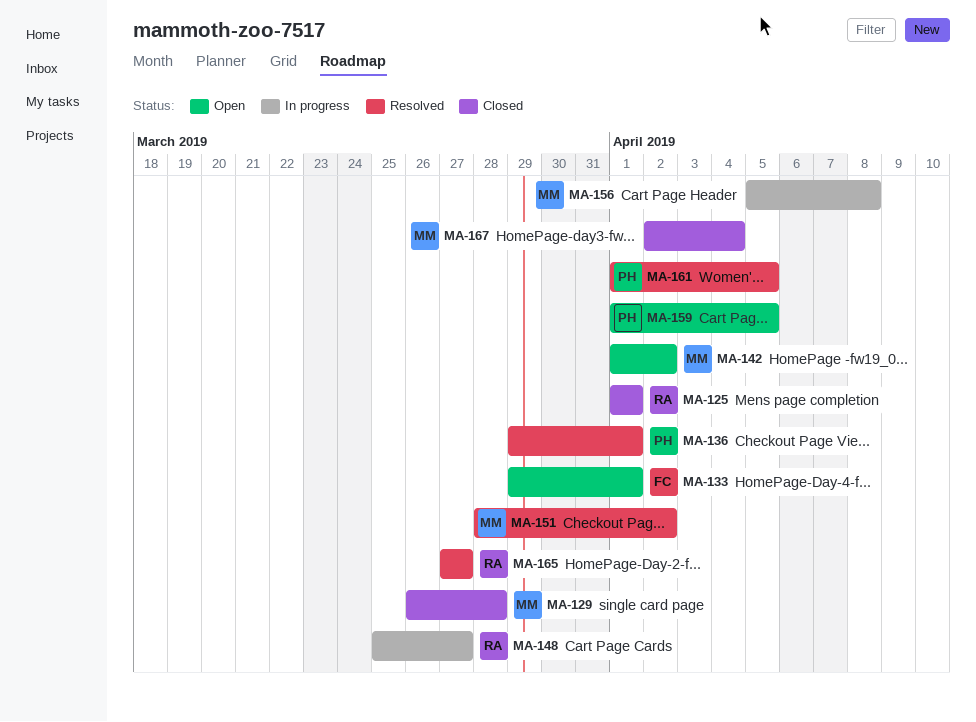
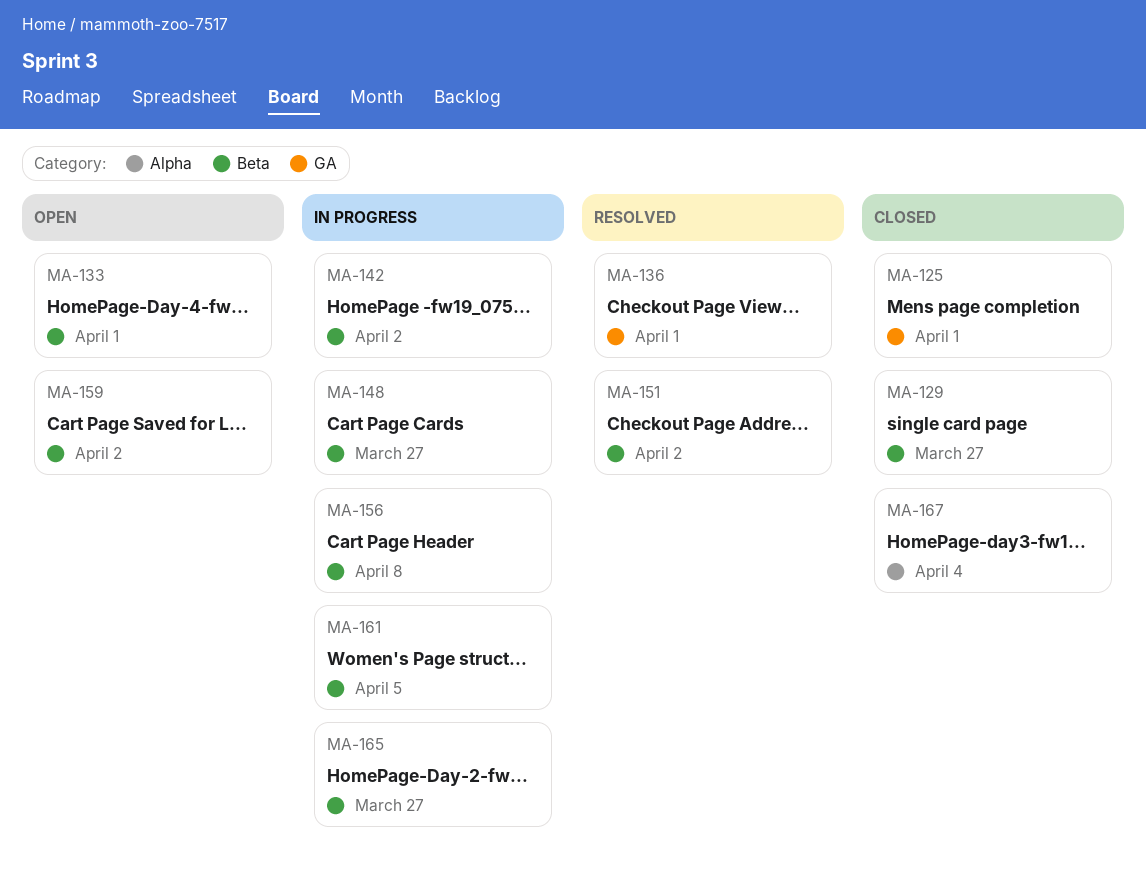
MA-129, due: Mar 28 -> Mar 27
MA-142, status: Open -> In progress
MA-159, due: Apr 5 -> Apr 2
MA-161, status: Resolved -> In progress
MA-165, status: Resolved -> In progress

